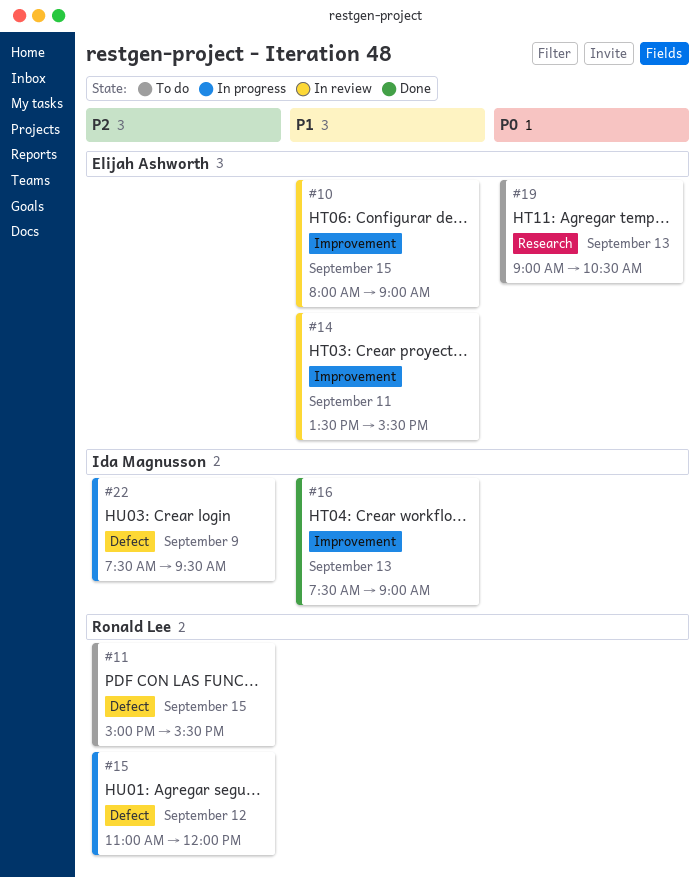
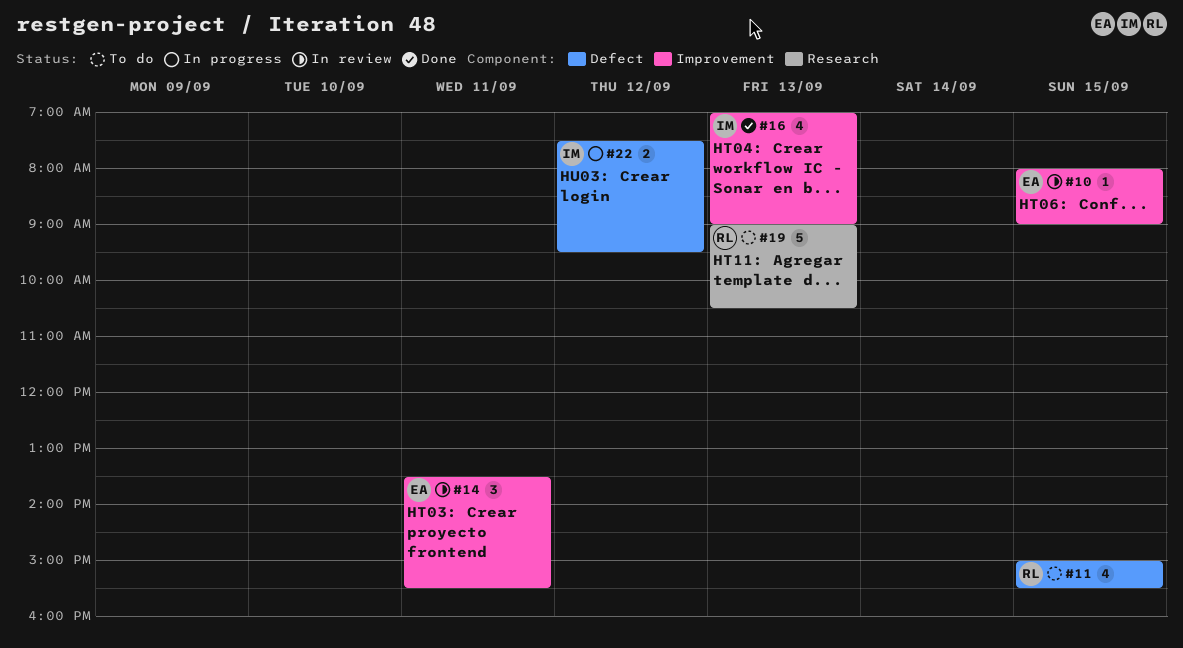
#15: present -> none
#16, begins: 07:30 -> 07:00
#19, owner: Elijah Ashworth -> Ronald Lee
#22, day: Sep 9 -> Sep 12

